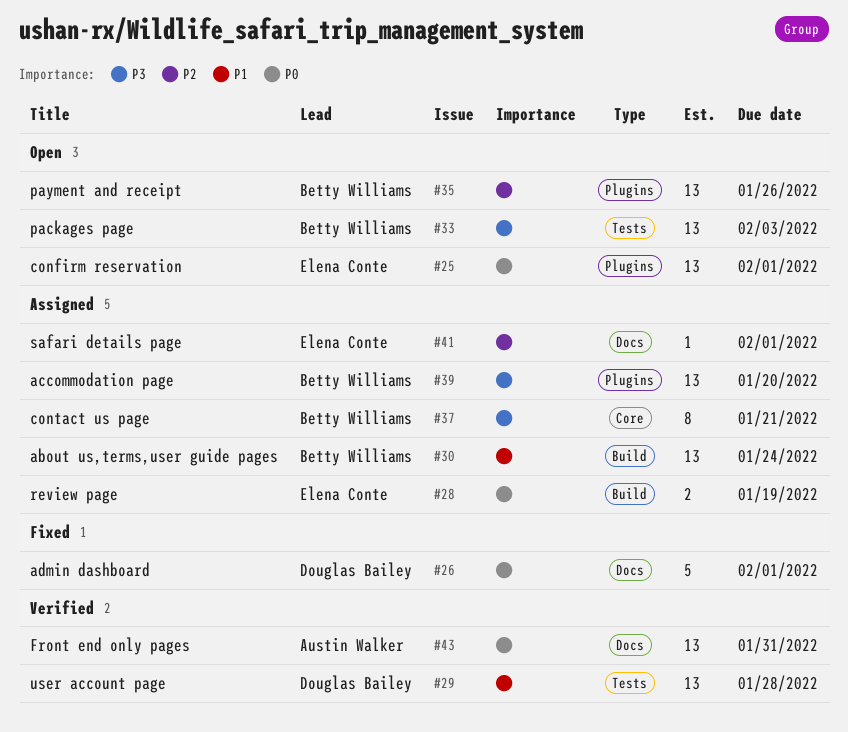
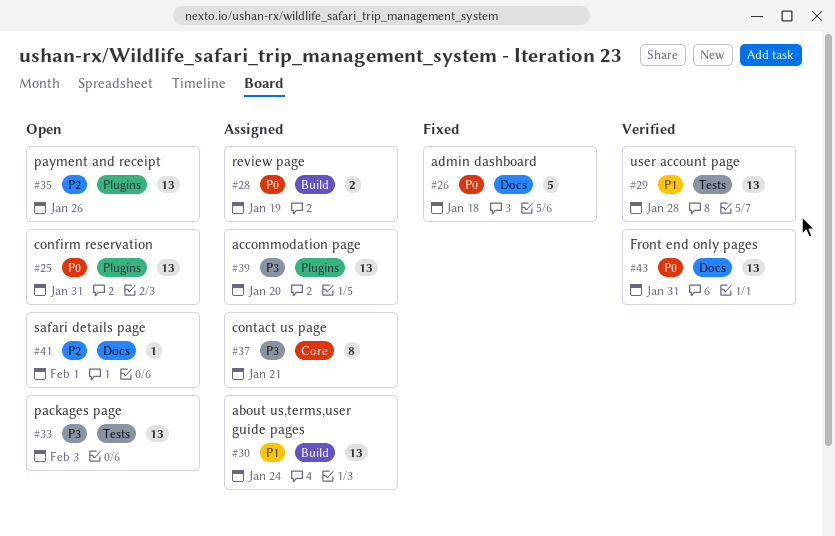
#25, due: Feb 1 -> Jan 31
#26, due: Feb 1 -> Jan 18
#41, status: Assigned -> Open

